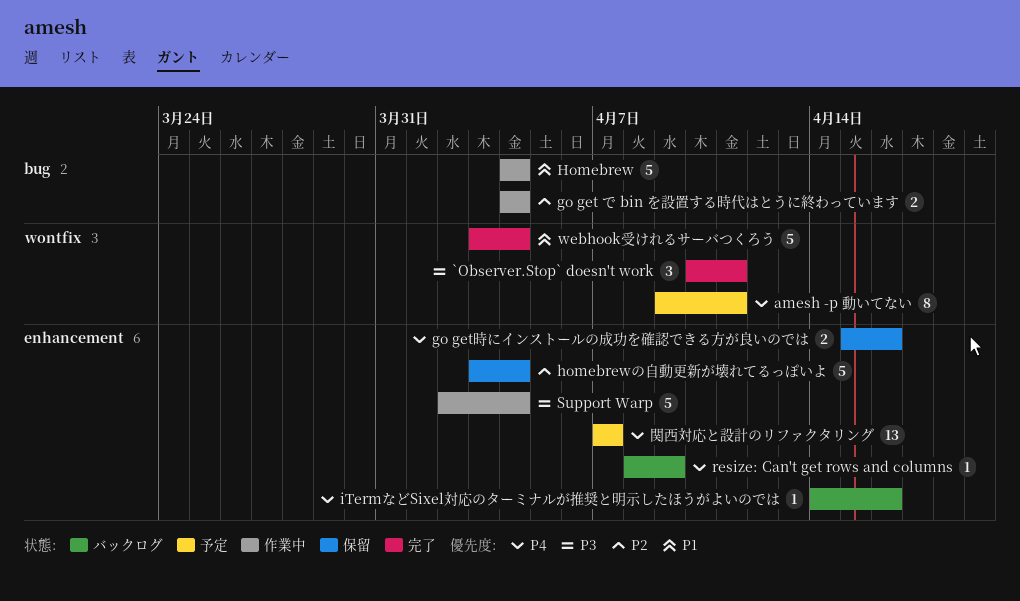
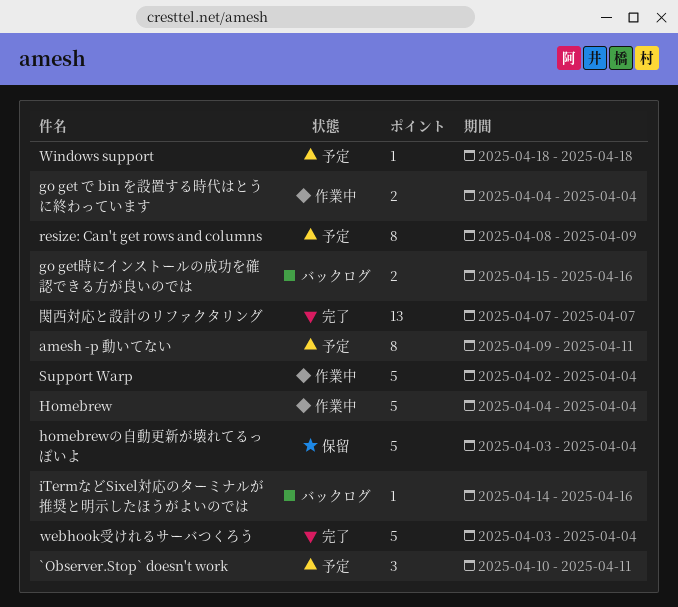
`Observer.Stop` doesn't work, status: 完了 -> 予定
go get時にインストールの成功を確認できる方が良いのでは, status: 保留 -> バックログ
resize: Can't get rows and columns, status: バックログ -> 予定
resize: Can't get rows and columns, estimate: 1 -> 8
Windows support: none -> present
関西対応と設計のリファクタリング, status: 予定 -> 完了

